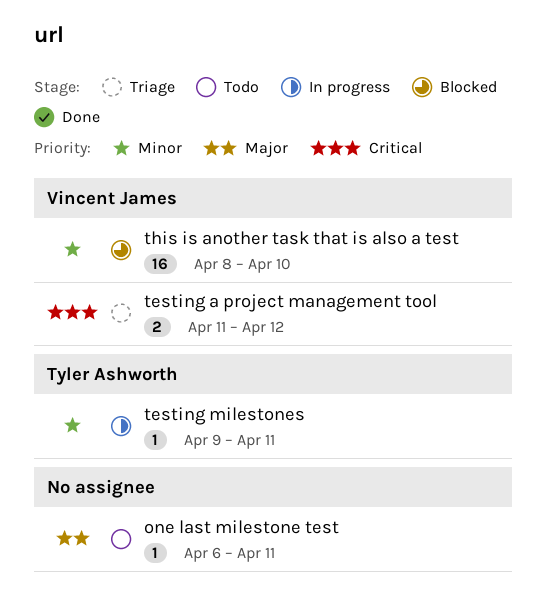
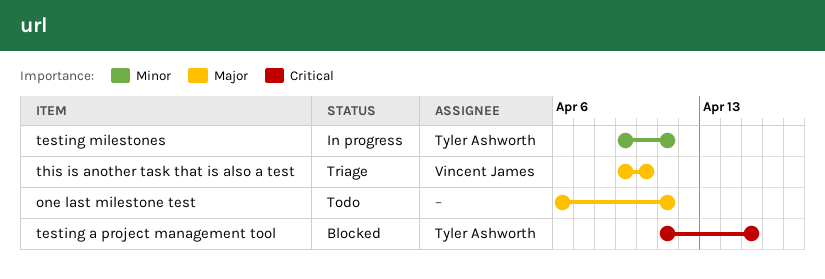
testing a project management tool, status: Triage -> Blocked
testing a project management tool, owner: Vincent James -> Tyler Ashworth
testing a project management tool, due: Apr 12 -> Apr 15
this is another task that is also a test, status: Blocked -> Triage
this is another task that is also a test, priority: Minor -> Major
this is another task that is also a test, start: Apr 8 -> Apr 9

